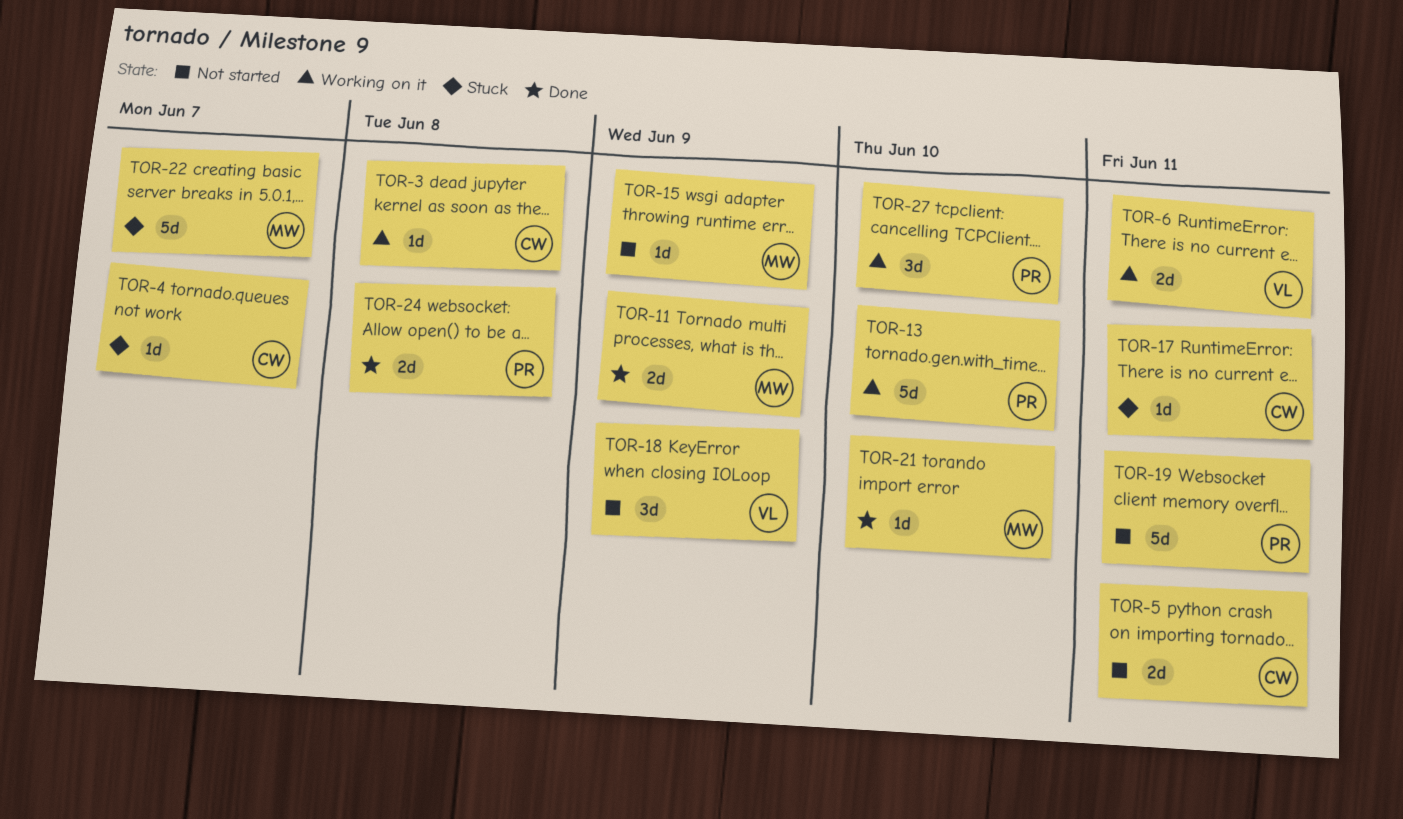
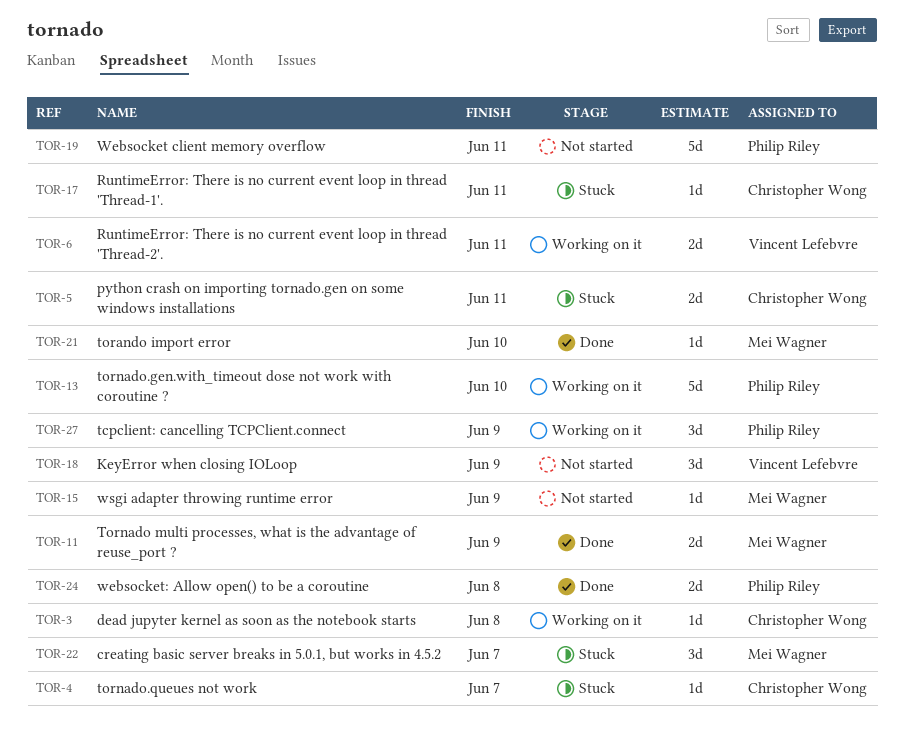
TOR-5, status: Not started -> Stuck
TOR-22, estimate: 5d -> 3d
TOR-27, due: Jun 10 -> Jun 9

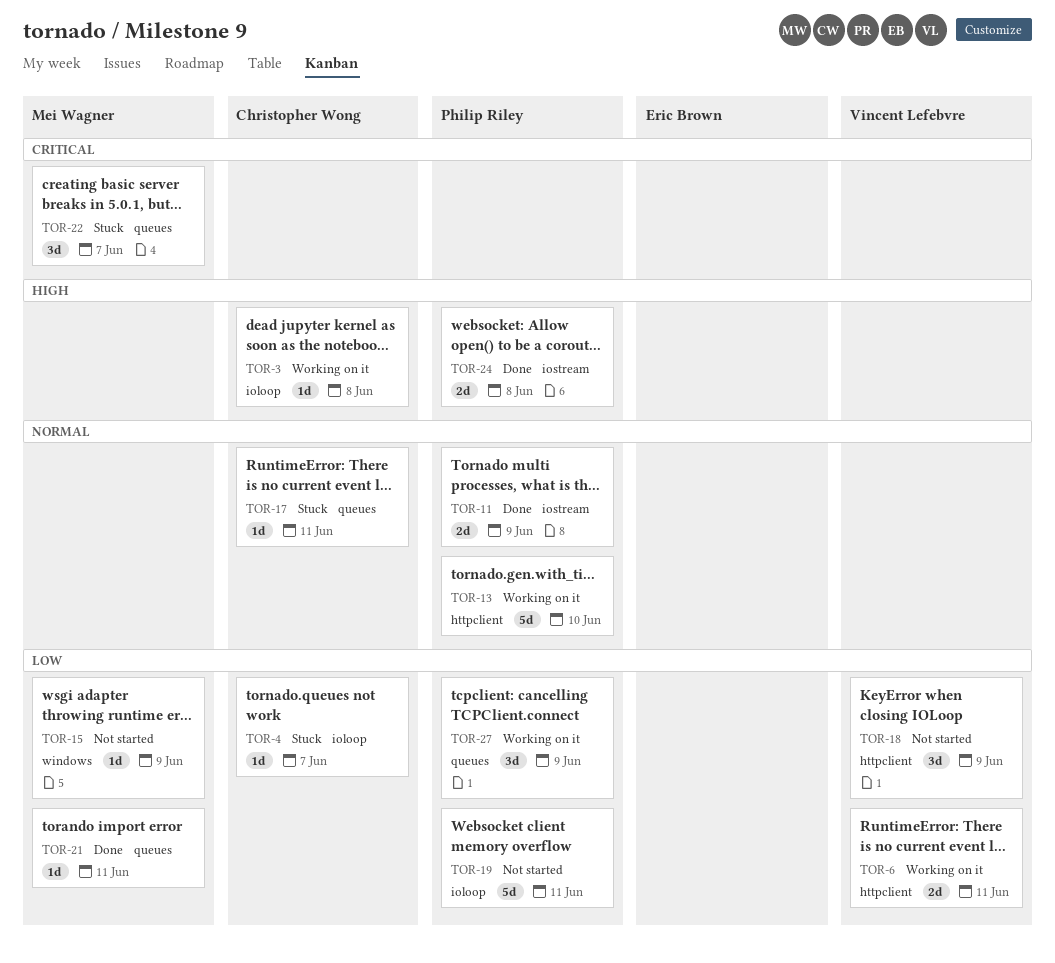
TOR-5: present -> none
TOR-11, owner: Mei Wagner -> Philip Riley
TOR-21, due: Jun 10 -> Jun 11

